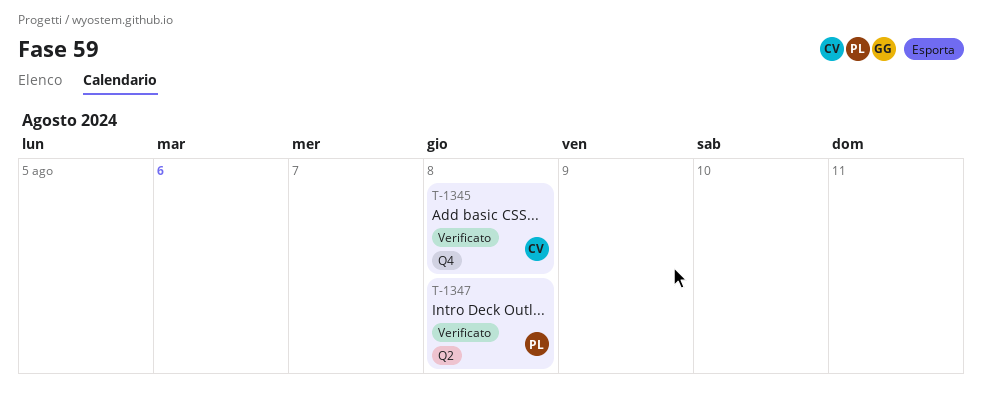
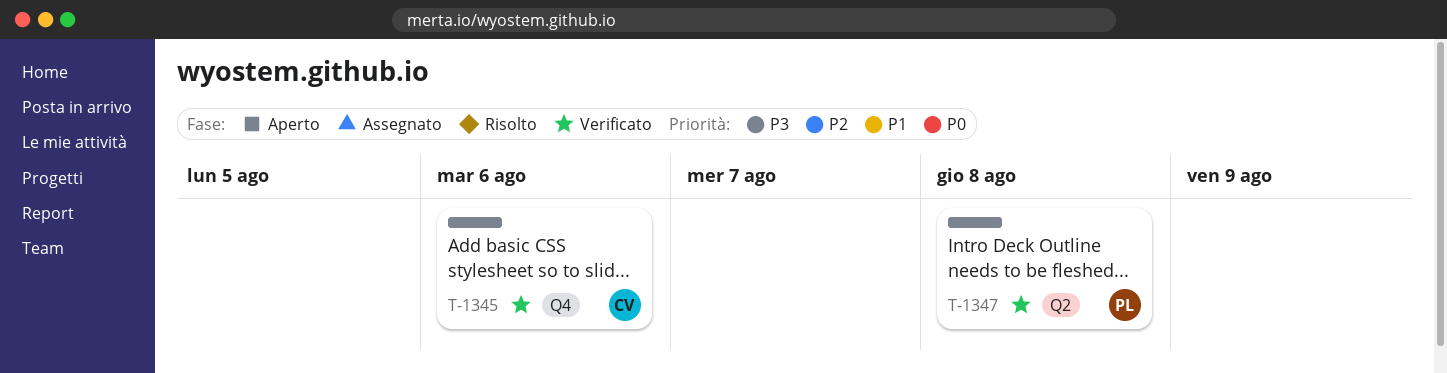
T-1345, due: Aug 8 -> Aug 6

